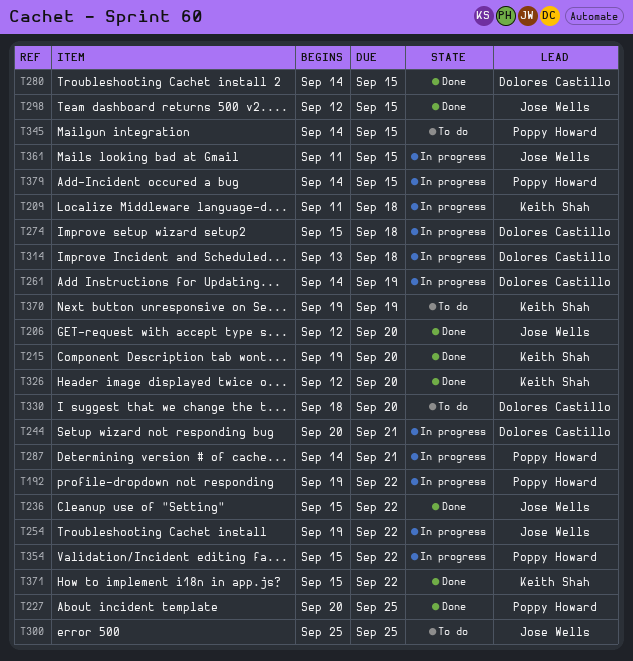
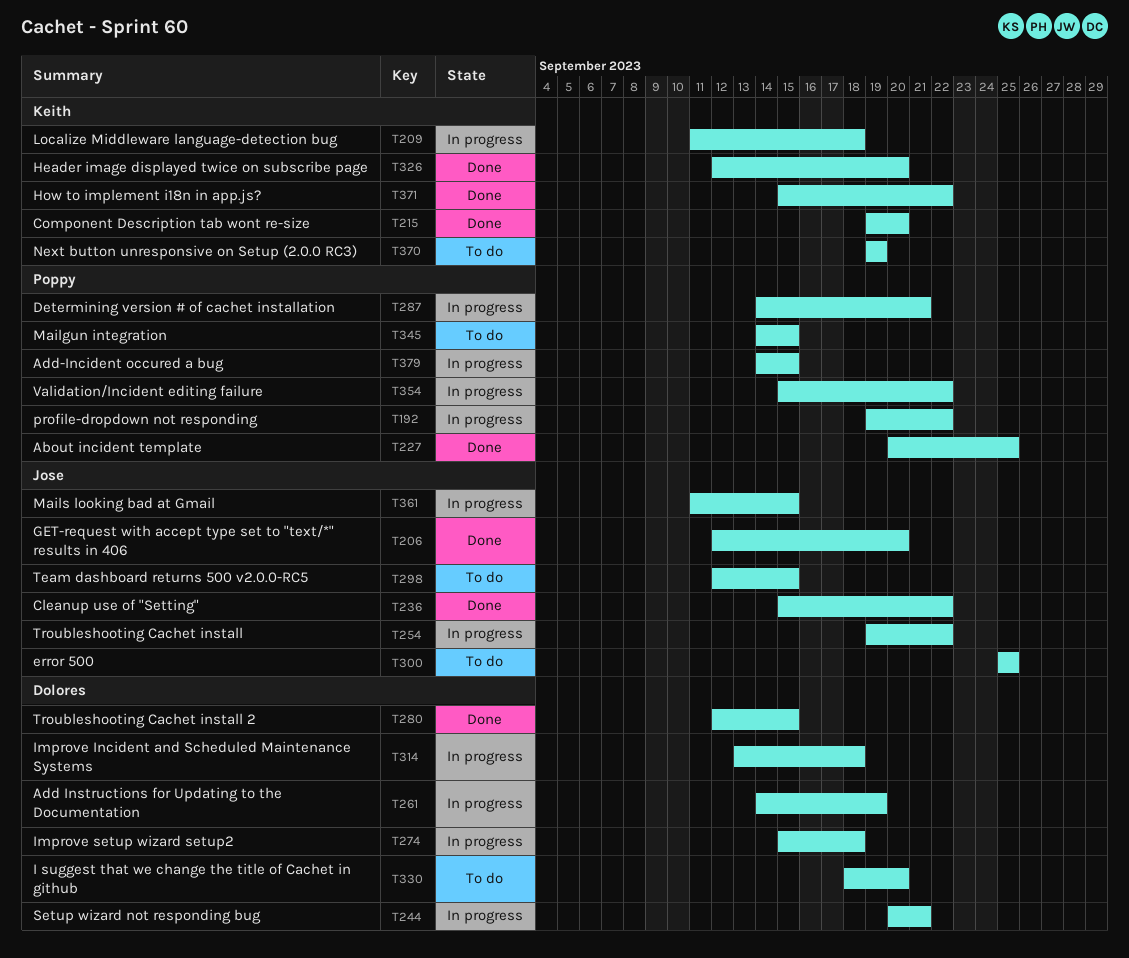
T280, start: Sep 14 -> Sep 12
T298, status: Done -> To do

